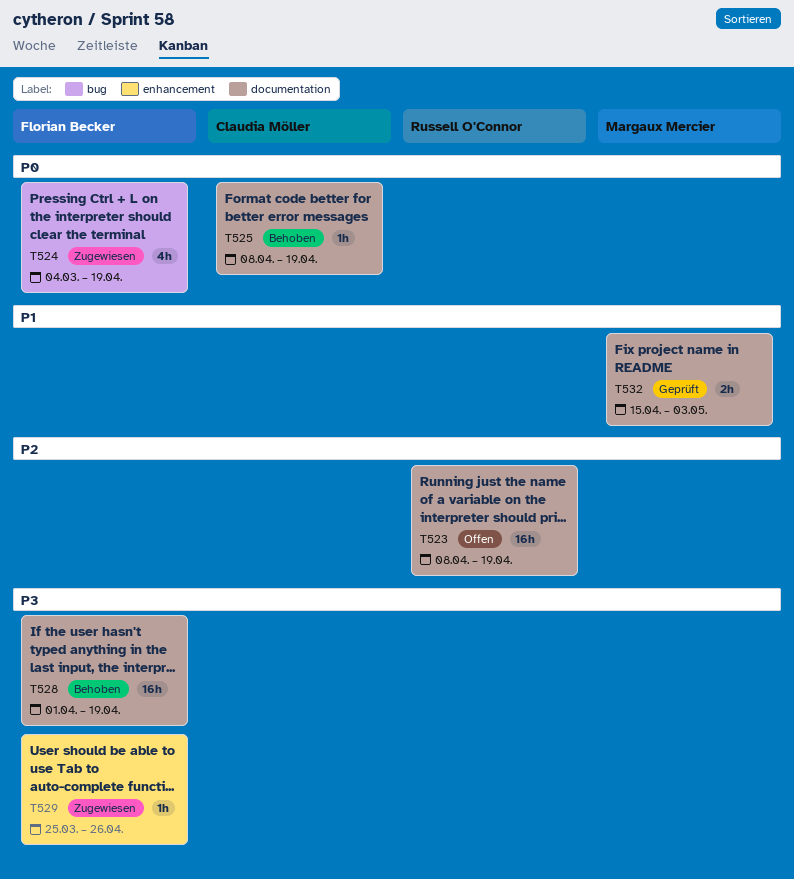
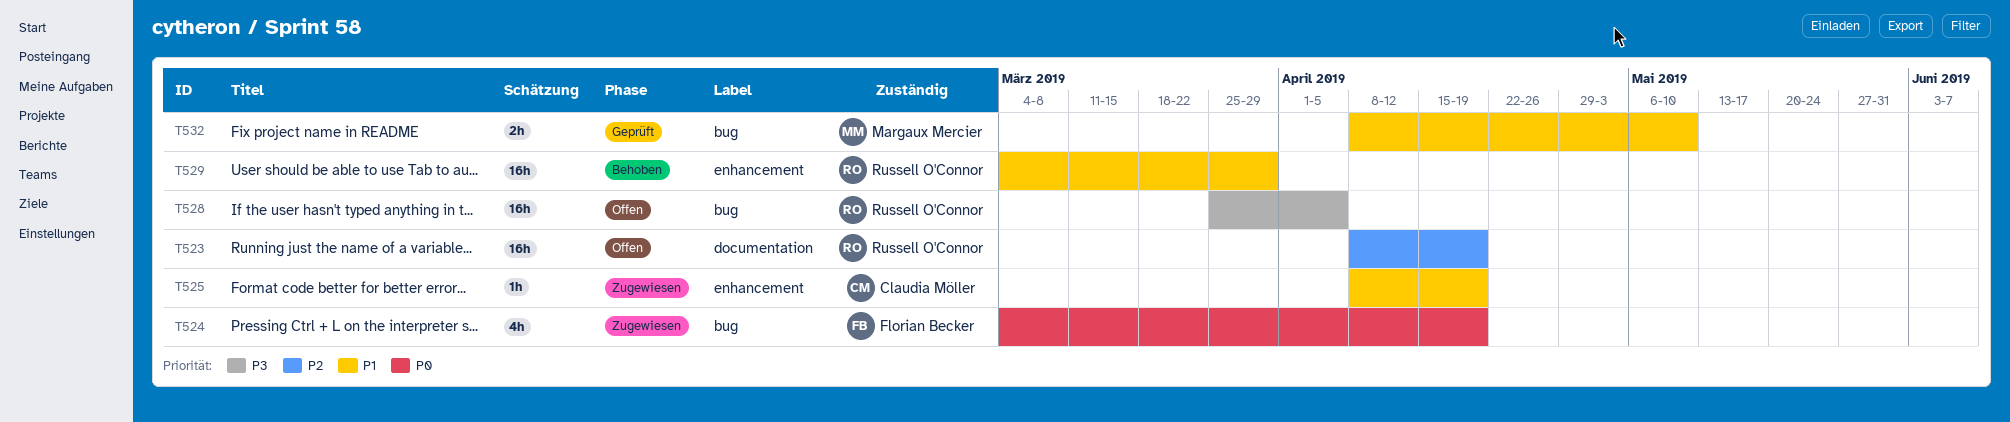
T525, status: Behoben -> Zugewiesen
T525, priority: P0 -> P1
T525, label: documentation -> enhancement
T528, status: Behoben -> Offen
T528, owner: Florian Becker -> Russell O'Connor
T528, label: documentation -> bug
T528, start: Apr 1 -> Mar 25
T528, due: Apr 19 -> Apr 5
T529, status: Zugewiesen -> Behoben
T529, owner: Florian Becker -> Russell O'Connor
T529, priority: P3 -> P1
T529, estimate: 1h -> 16h
T529, start: Mar 25 -> Mar 4
T529, due: Apr 26 -> Mar 29
T532, label: documentation -> bug
T532, start: Apr 15 -> Apr 8
T532, due: May 3 -> May 10

